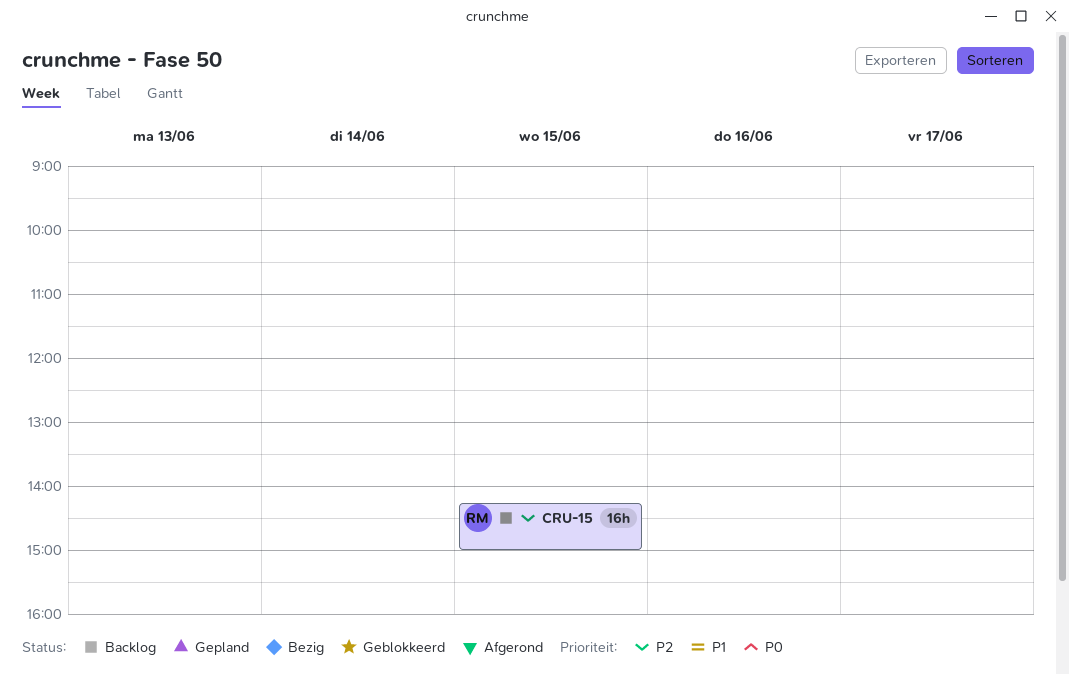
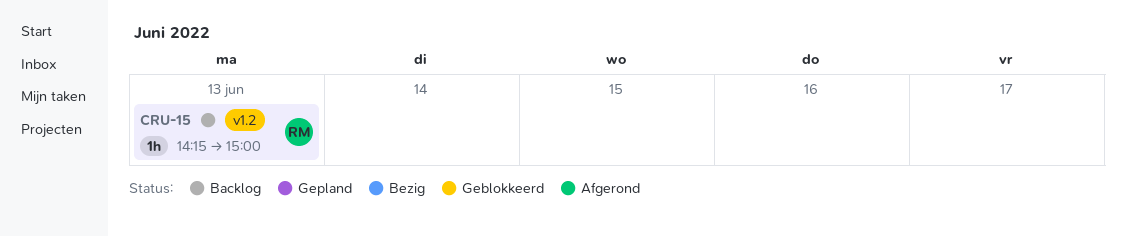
CRU-15, estimate: 16h -> 1h
CRU-15, day: Jun 15 -> Jun 13

